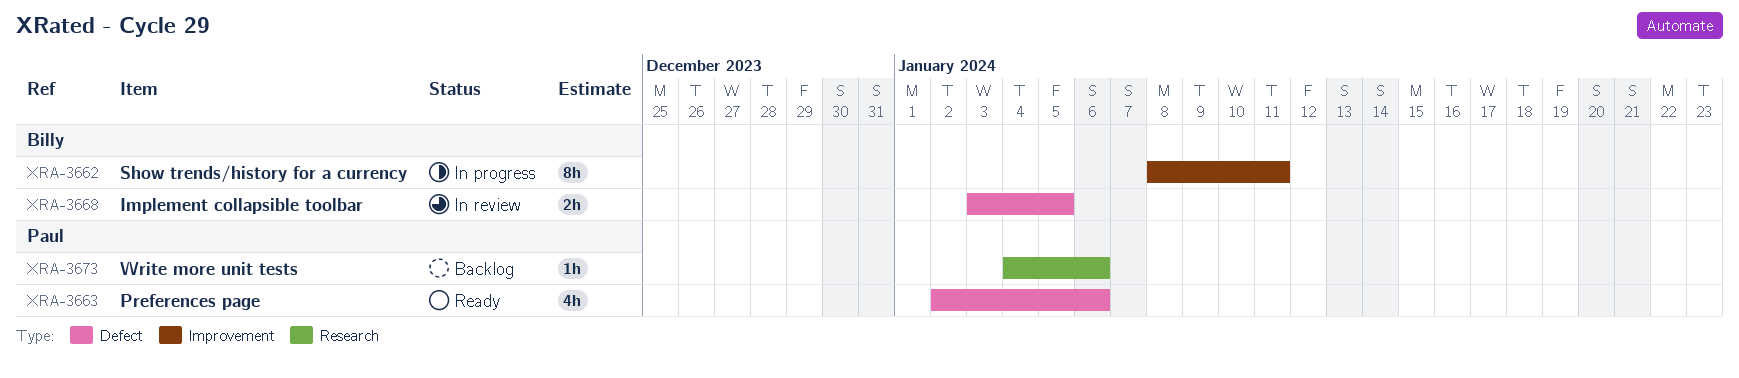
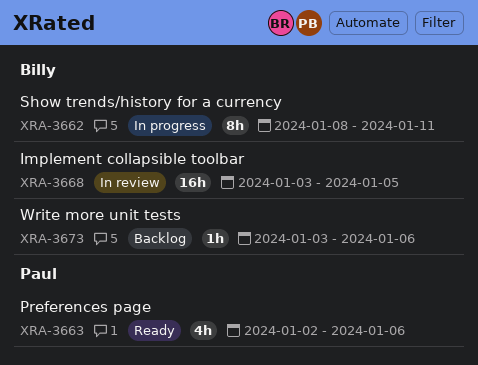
XRA-3668, estimate: 2h -> 16h
XRA-3673, owner: Paul -> Billy
XRA-3673, start: Jan 4 -> Jan 3

